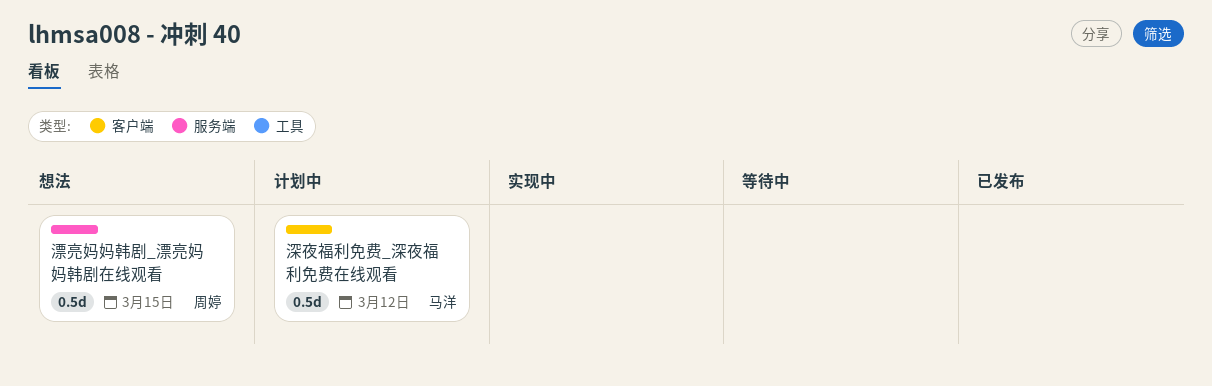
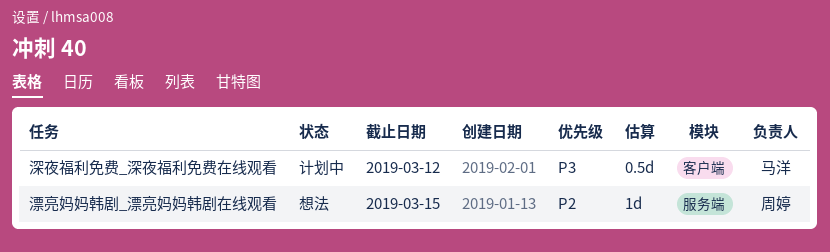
漂亮妈妈韩剧_漂亮妈妈韩剧在线观看, estimate: 0.5d -> 1d

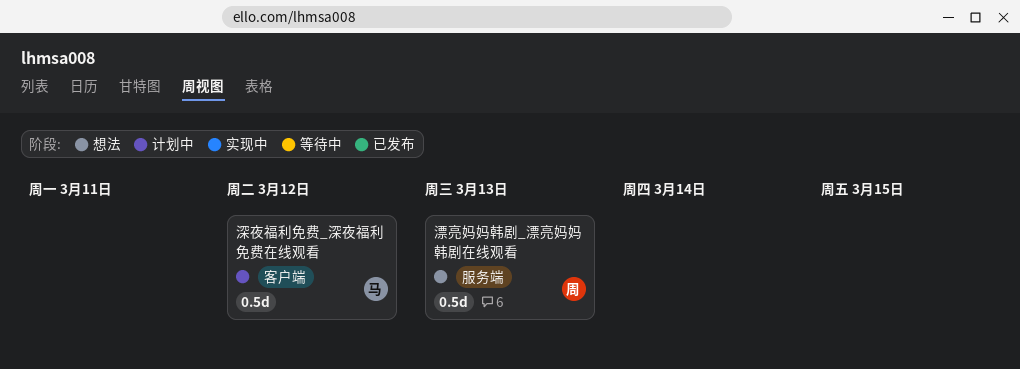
漂亮妈妈韩剧_漂亮妈妈韩剧在线观看, estimate: 1d -> 0.5d
漂亮妈妈韩剧_漂亮妈妈韩剧在线观看, due: Mar 15 -> Mar 13

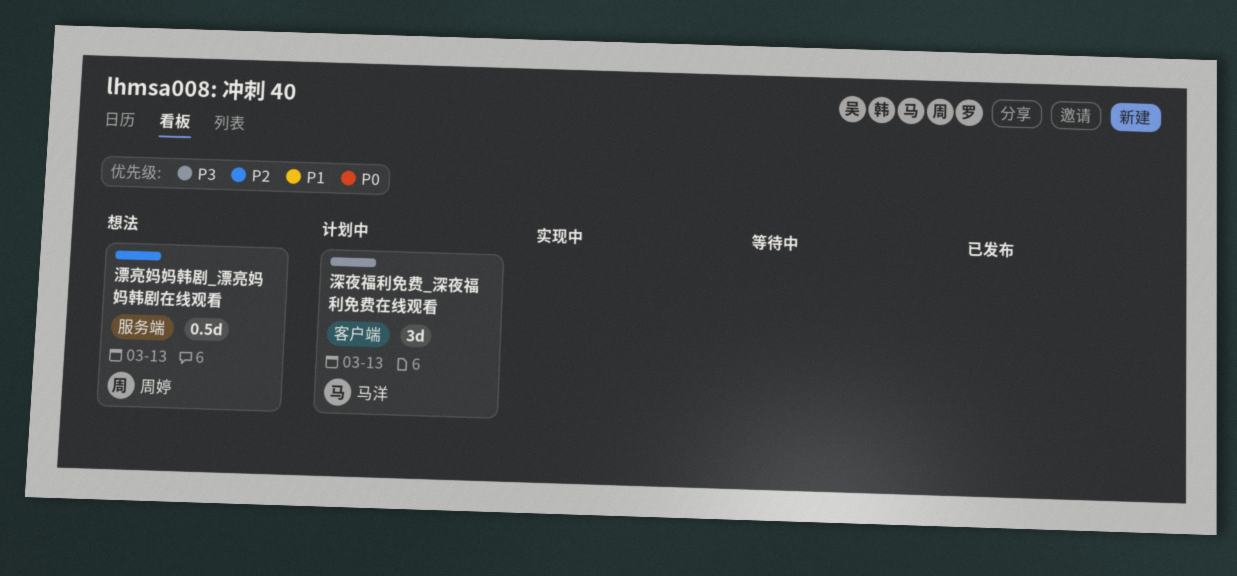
深夜福利免费_深夜福利免费在线观看, estimate: 0.5d -> 3d
深夜福利免费_深夜福利免费在线观看, due: Mar 12 -> Mar 13

